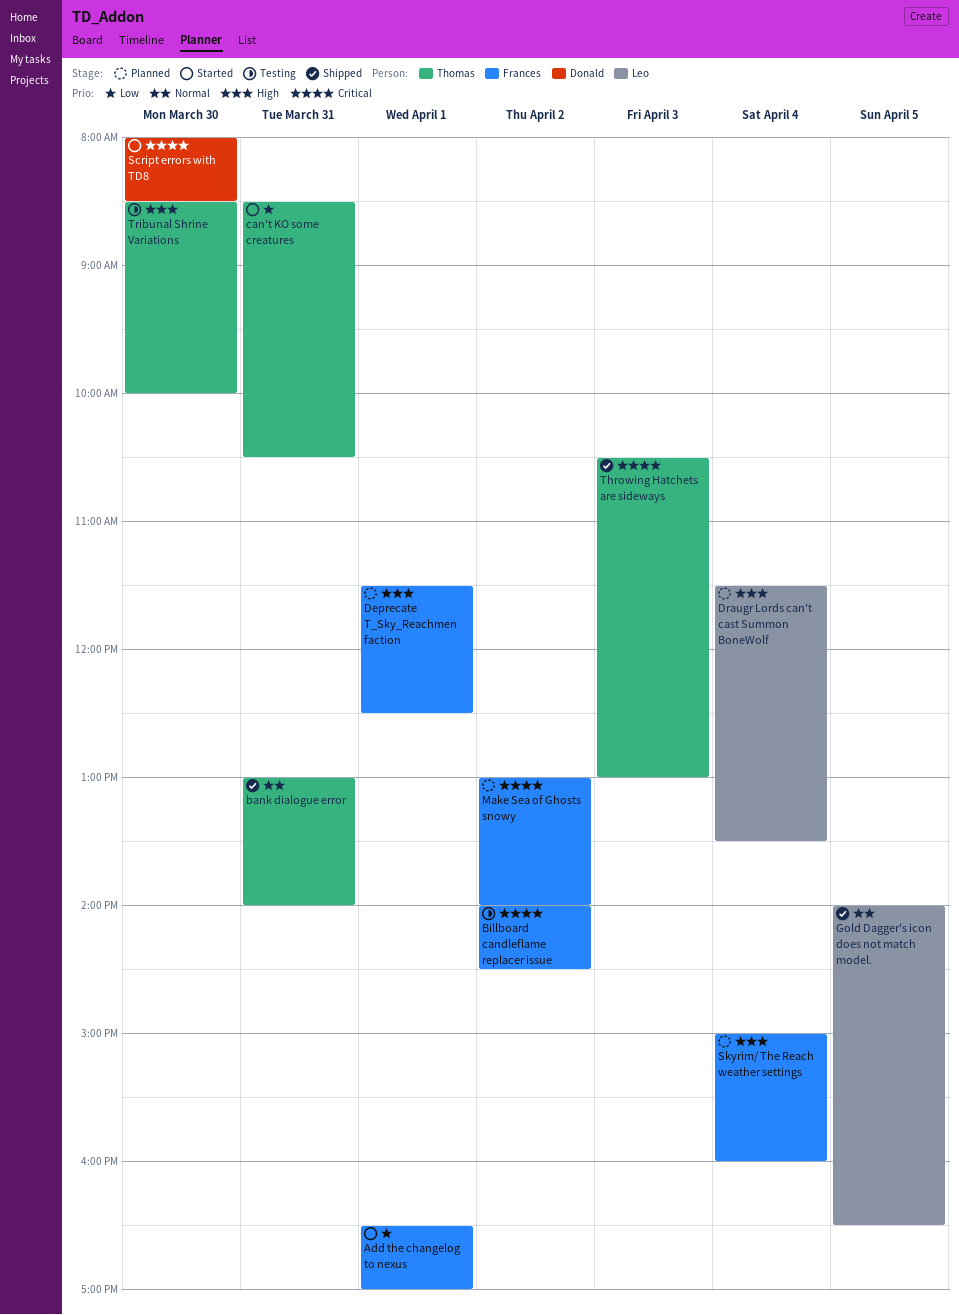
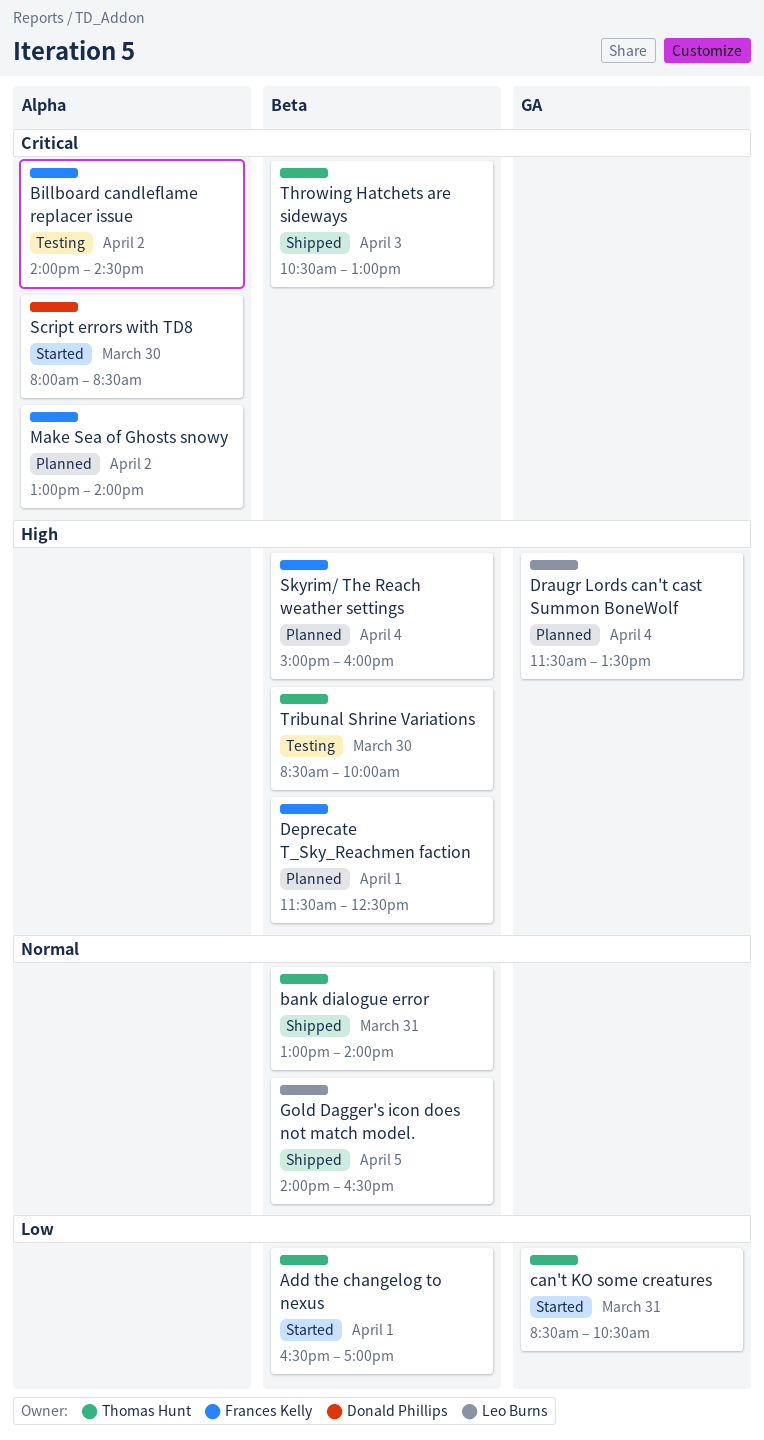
Add the changelog to nexus, owner: Frances Kelly -> Thomas Hunt

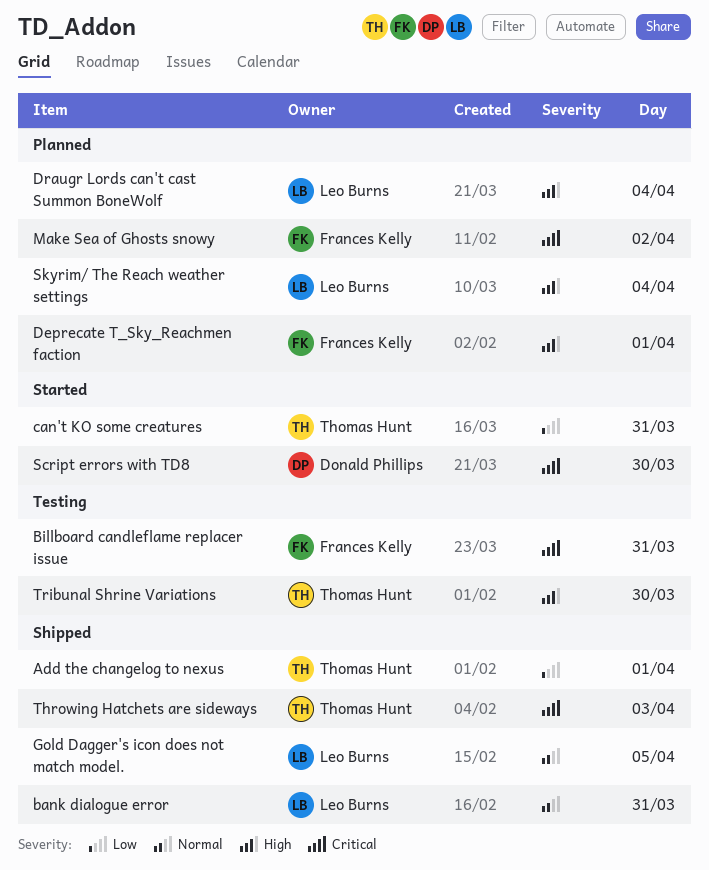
Add the changelog to nexus, status: Started -> Shipped
bank dialogue error, owner: Thomas Hunt -> Leo Burns
Billboard candleflame replacer issue, day: Apr 2 -> Mar 31
Skyrim/ The Reach weather settings, owner: Frances Kelly -> Leo Burns

